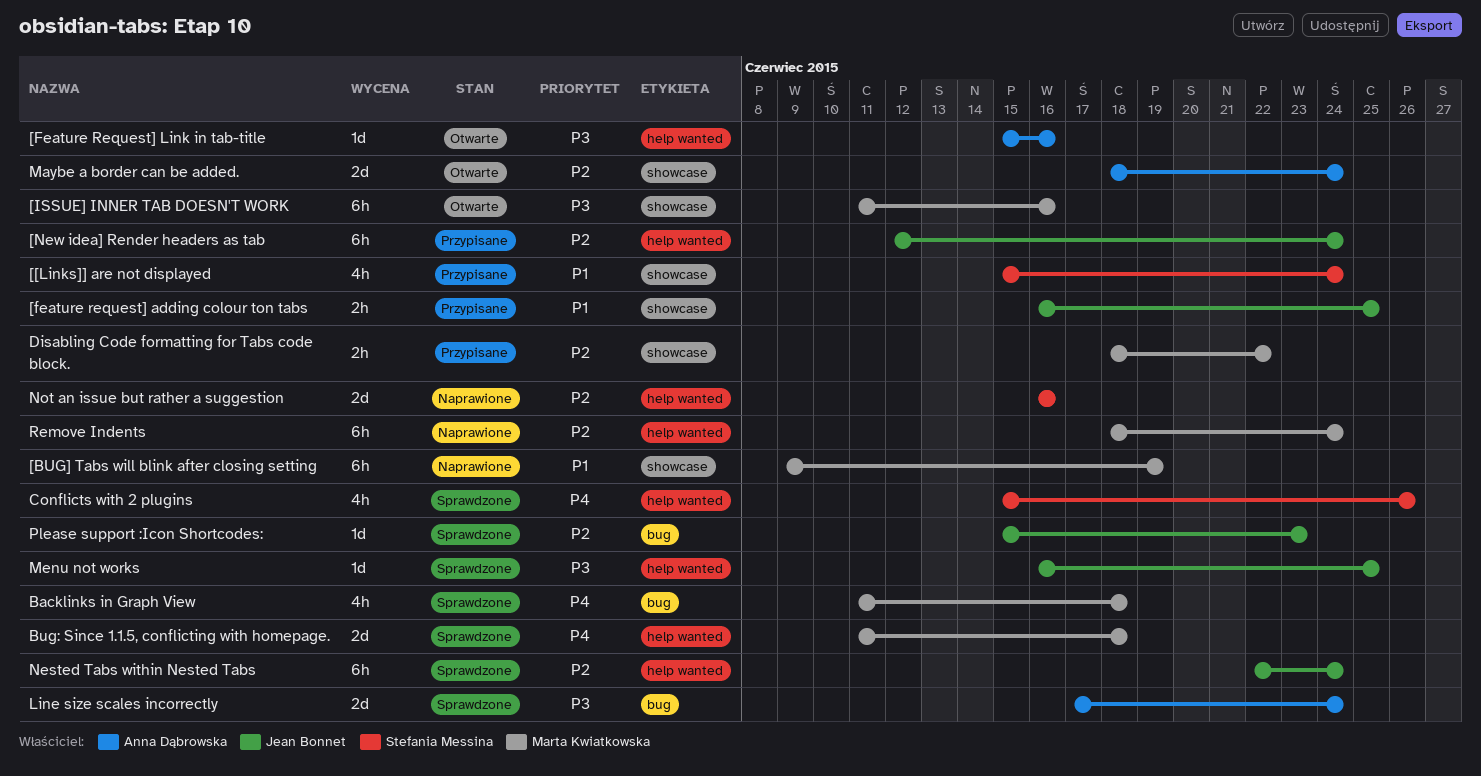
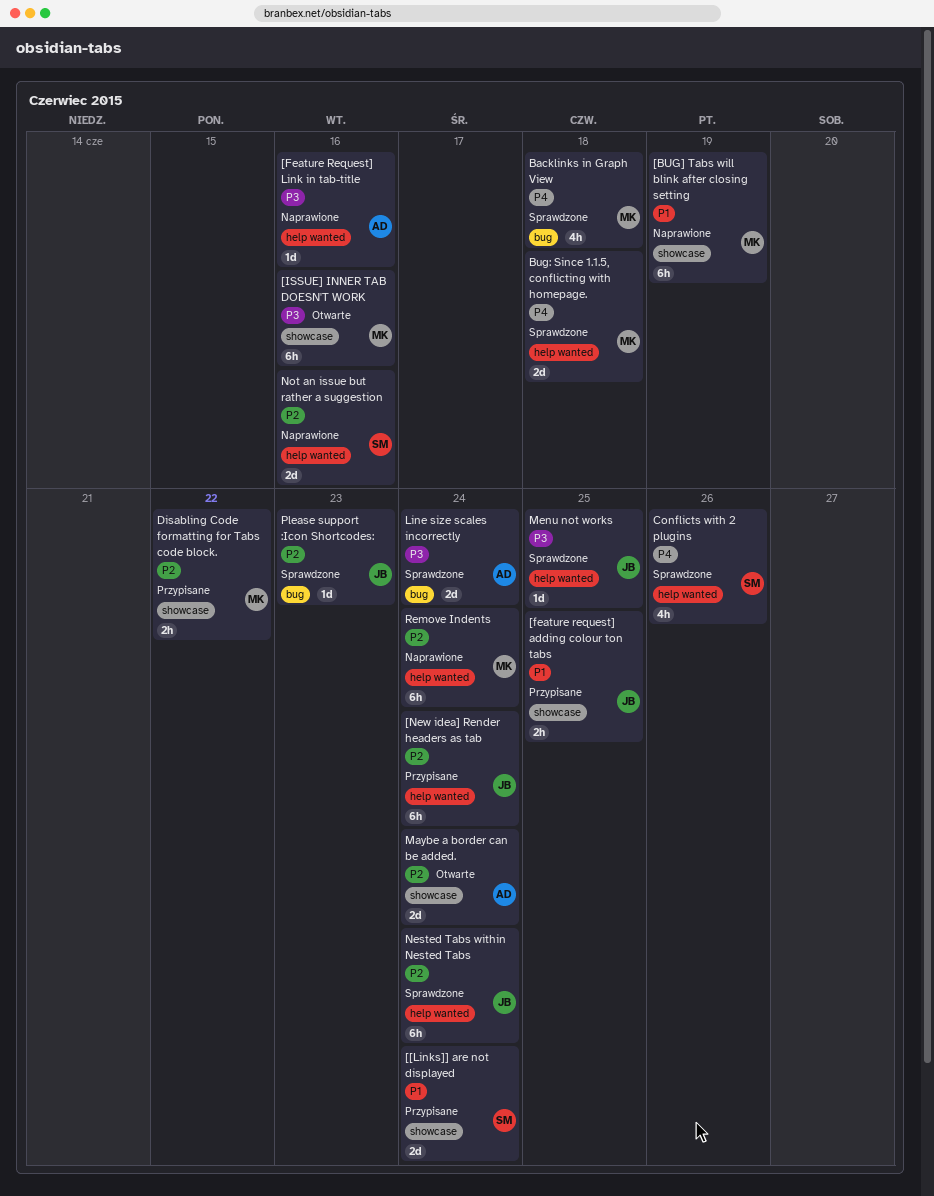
[[Links]] are not displayed, estimate: 4h -> 2d
[Feature Request] Link in tab-title, status: Otwarte -> Naprawione

